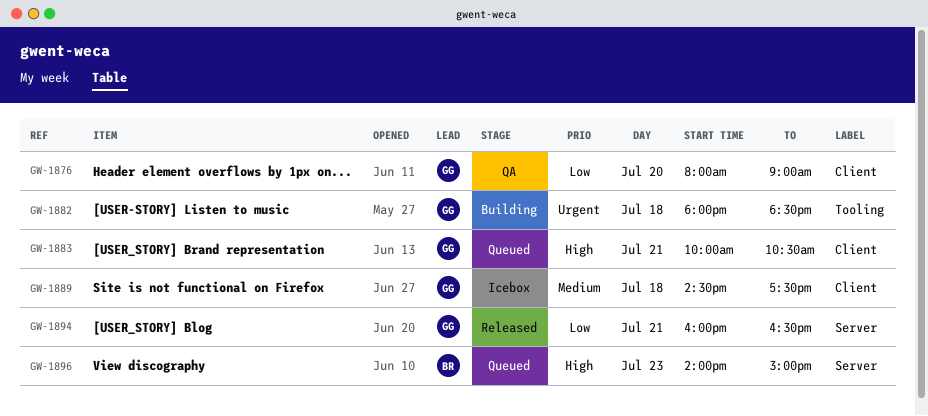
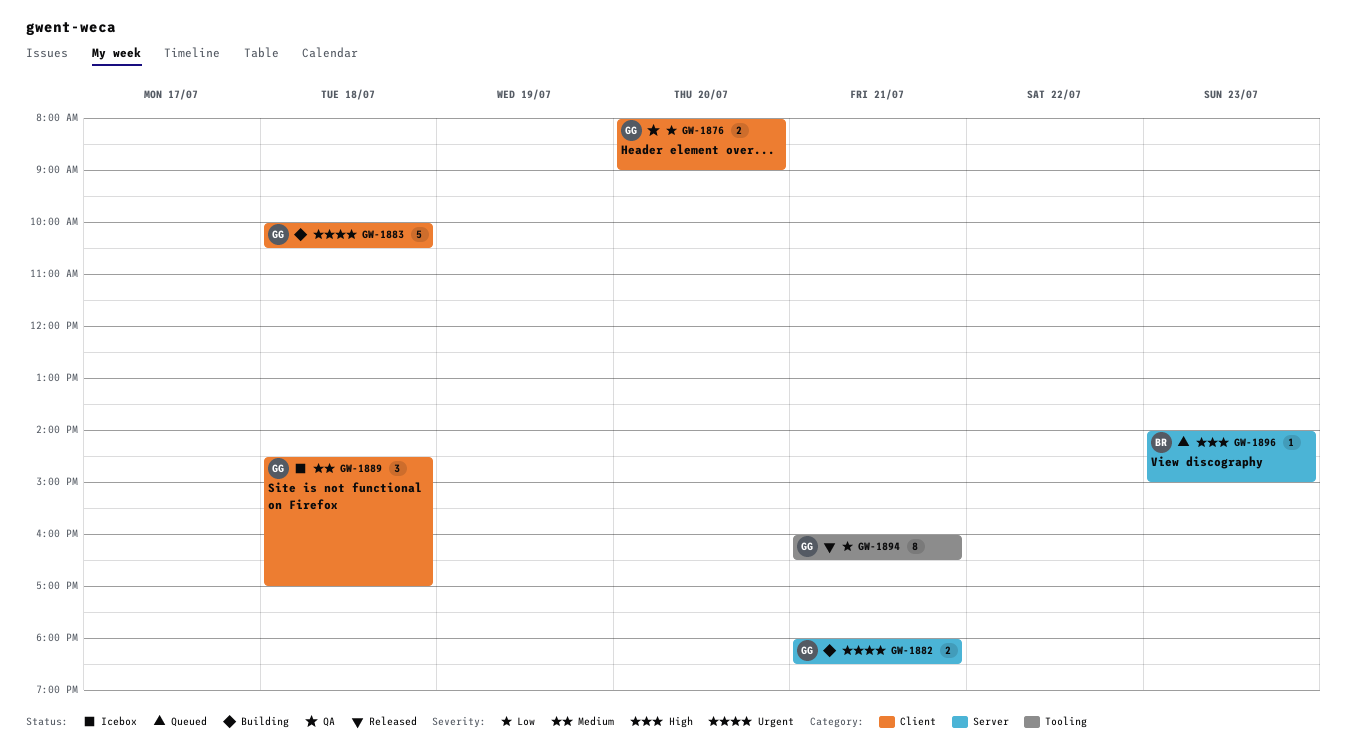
GW-1882, label: Tooling -> Server
GW-1882, day: Jul 18 -> Jul 21
GW-1883, status: Queued -> Building
GW-1883, priority: High -> Urgent
GW-1883, day: Jul 21 -> Jul 18
GW-1889, ends: 17:30 -> 17:00
GW-1894, label: Server -> Tooling

